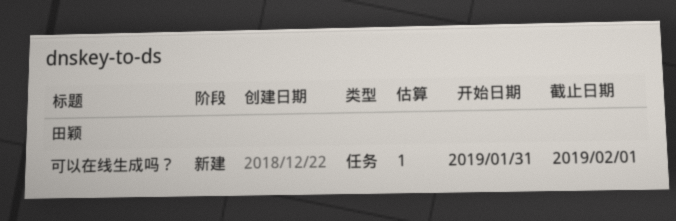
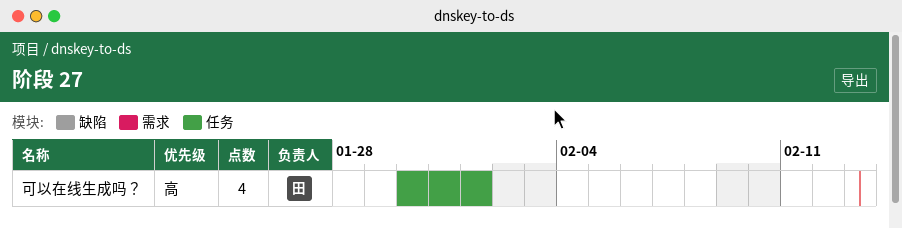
可以在线生成吗？, estimate: 1 -> 4
可以在线生成吗？, start: Jan 31 -> Jan 30

